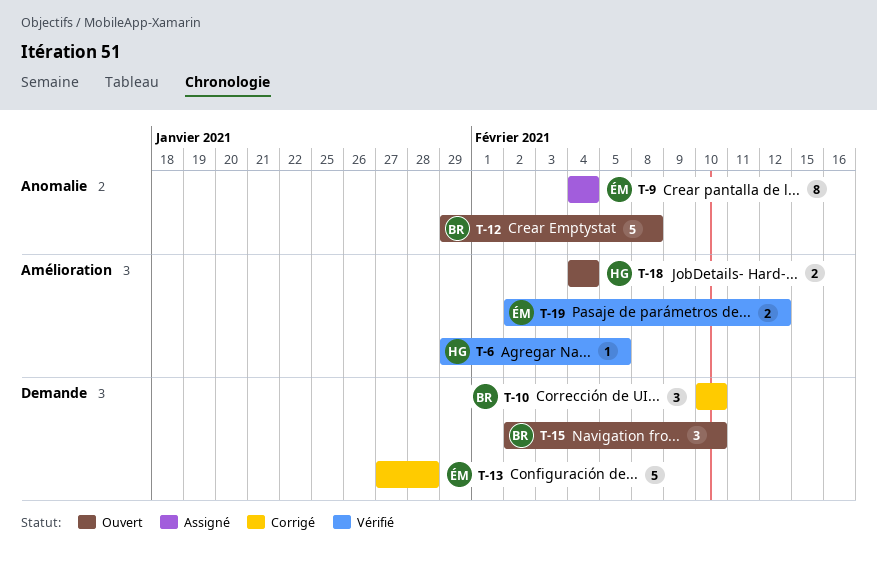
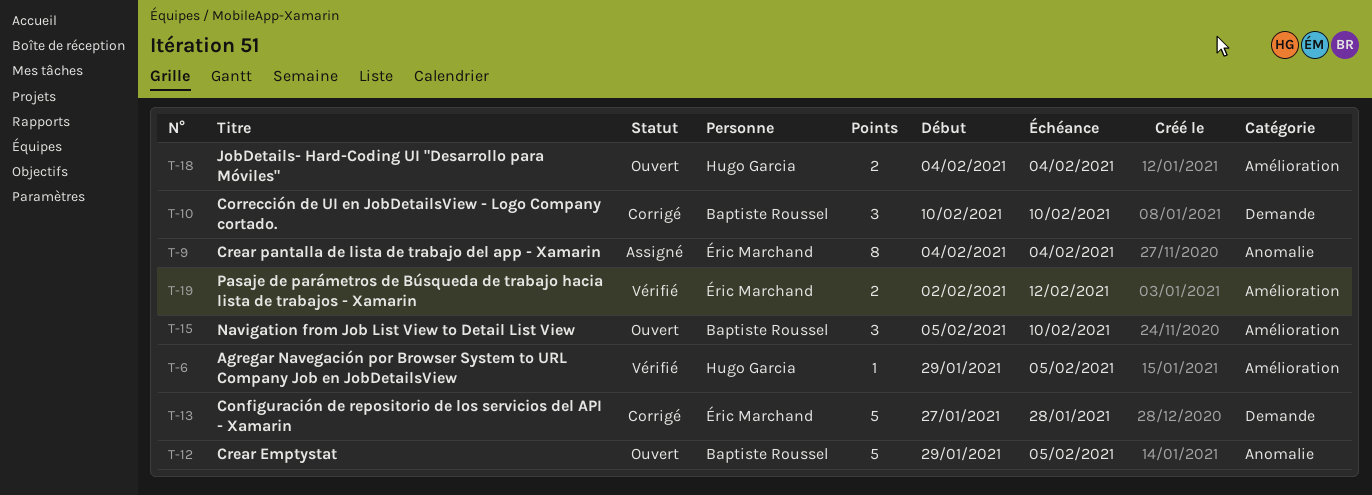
T-12, due: Feb 8 -> Feb 5
T-15, label: Demande -> Amélioration
T-15, start: Feb 2 -> Feb 5

